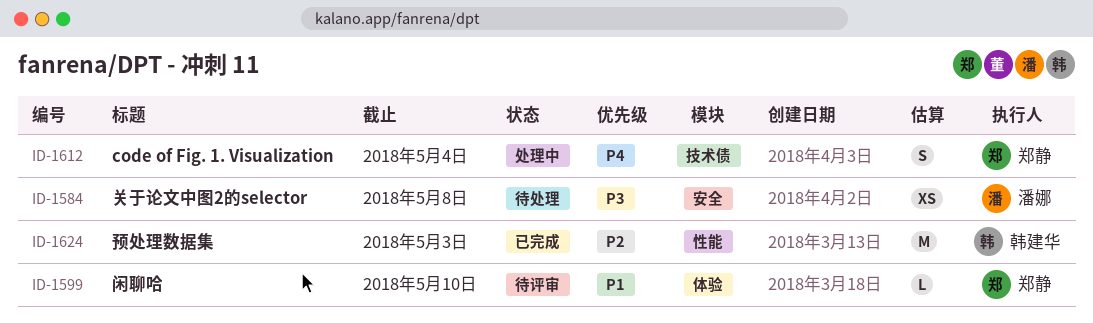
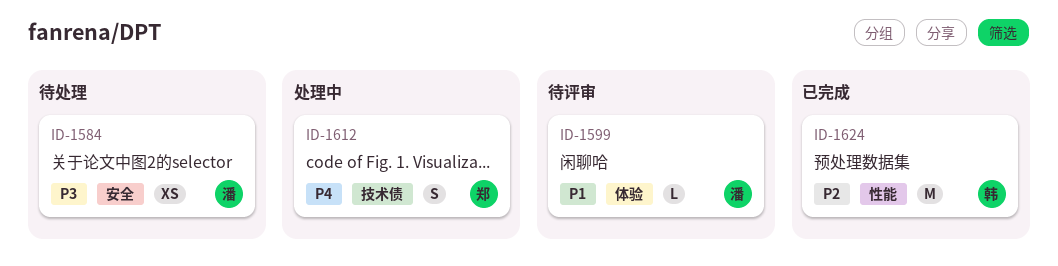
ID-1599, owner: 郑静 -> 潘娜

